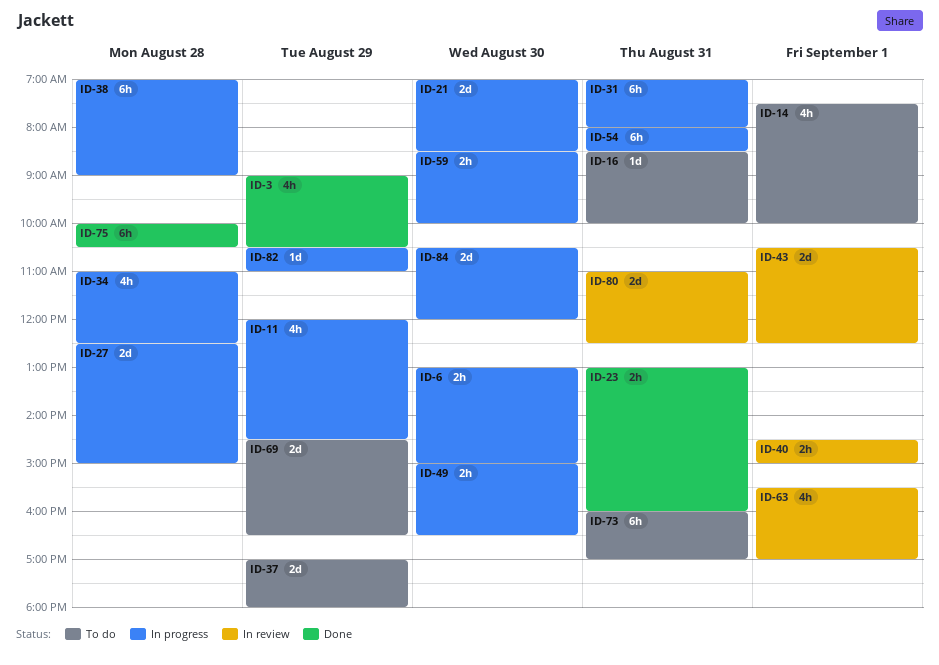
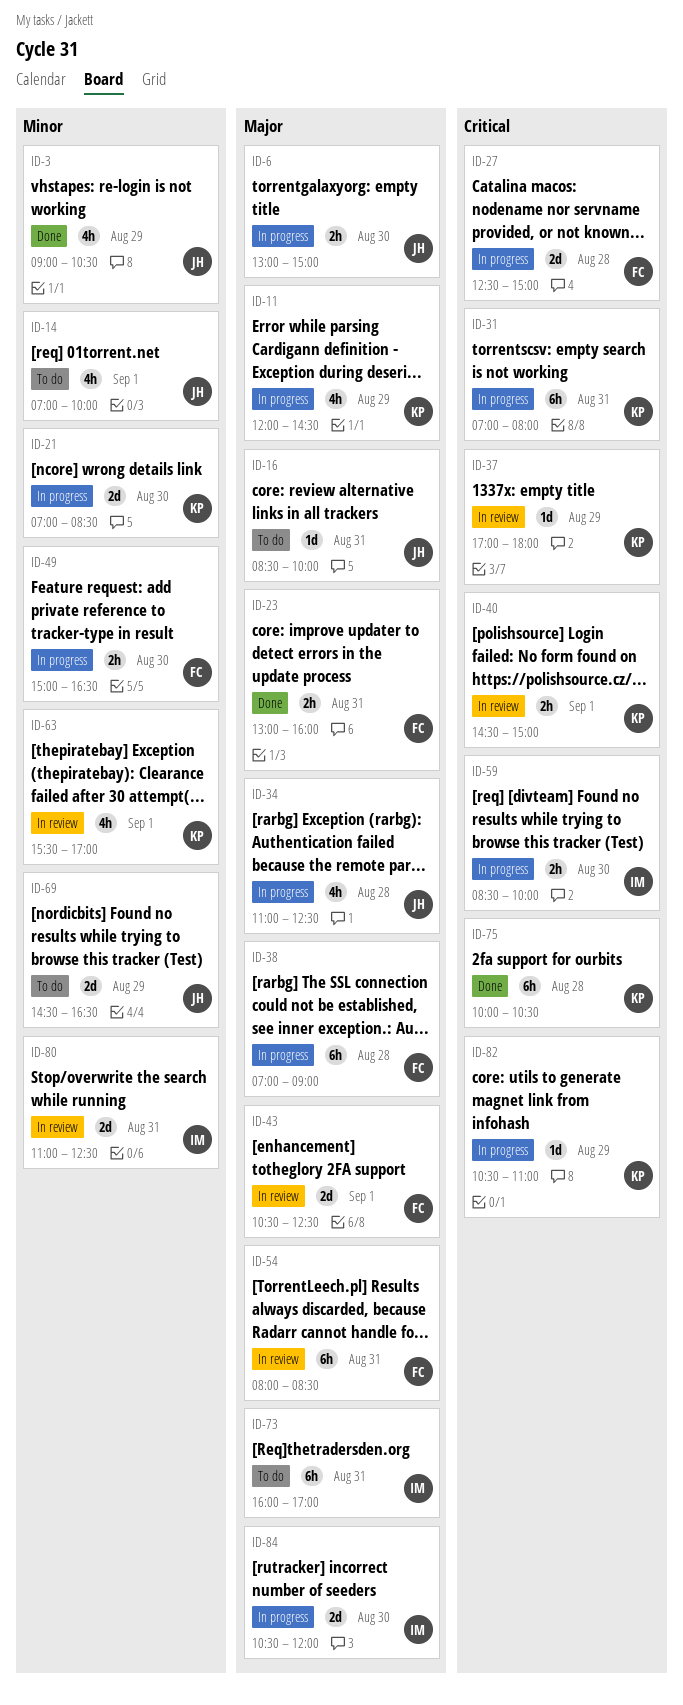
ID-14, begins: 07:30 -> 07:00
ID-37, status: To do -> In review
ID-37, estimate: 2d -> 1d
ID-54, status: In progress -> In review

